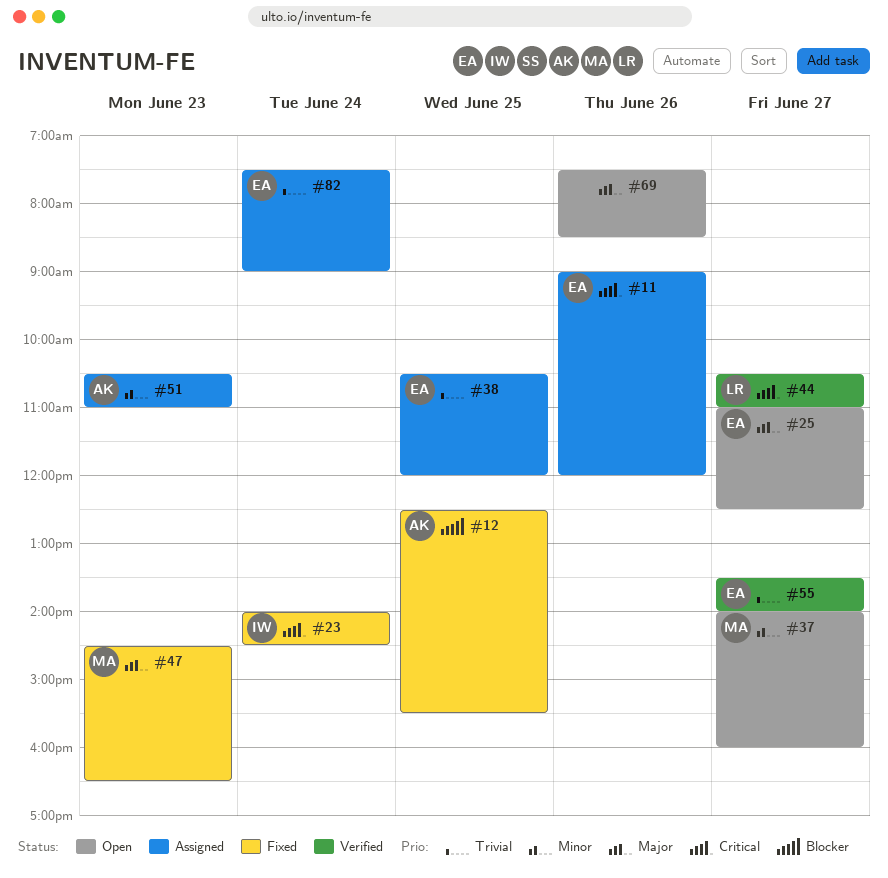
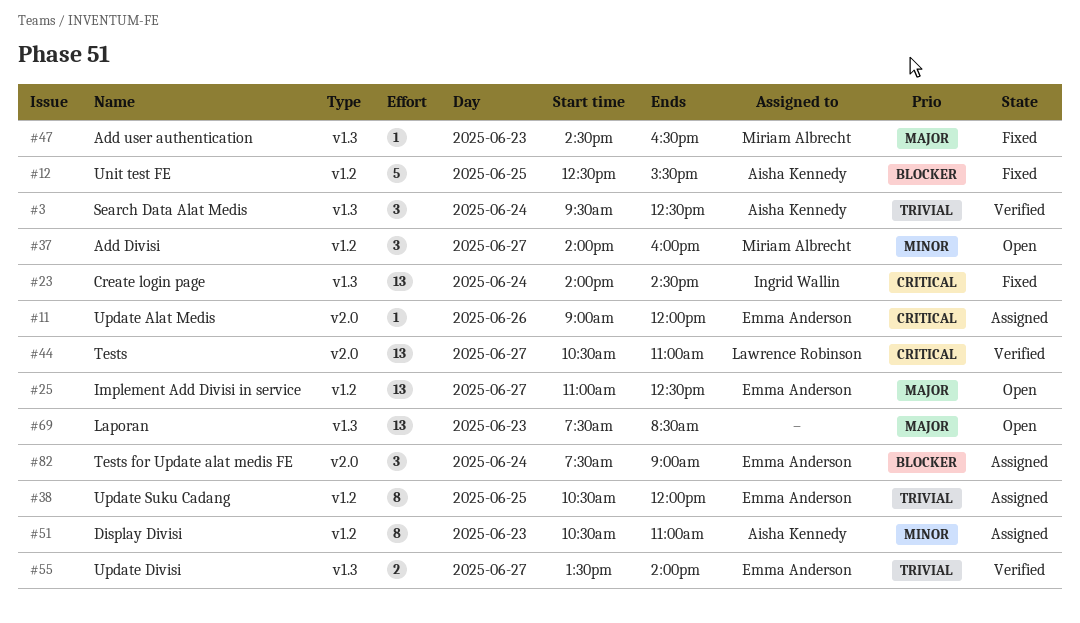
#3: none -> present
#69, day: Jun 26 -> Jun 23
#82, priority: Trivial -> Blocker

